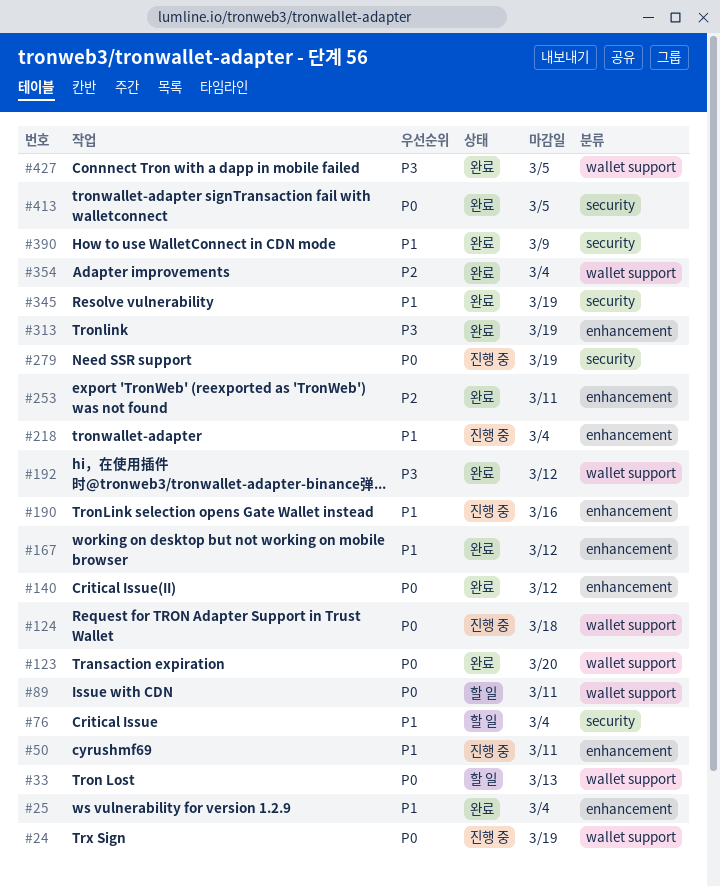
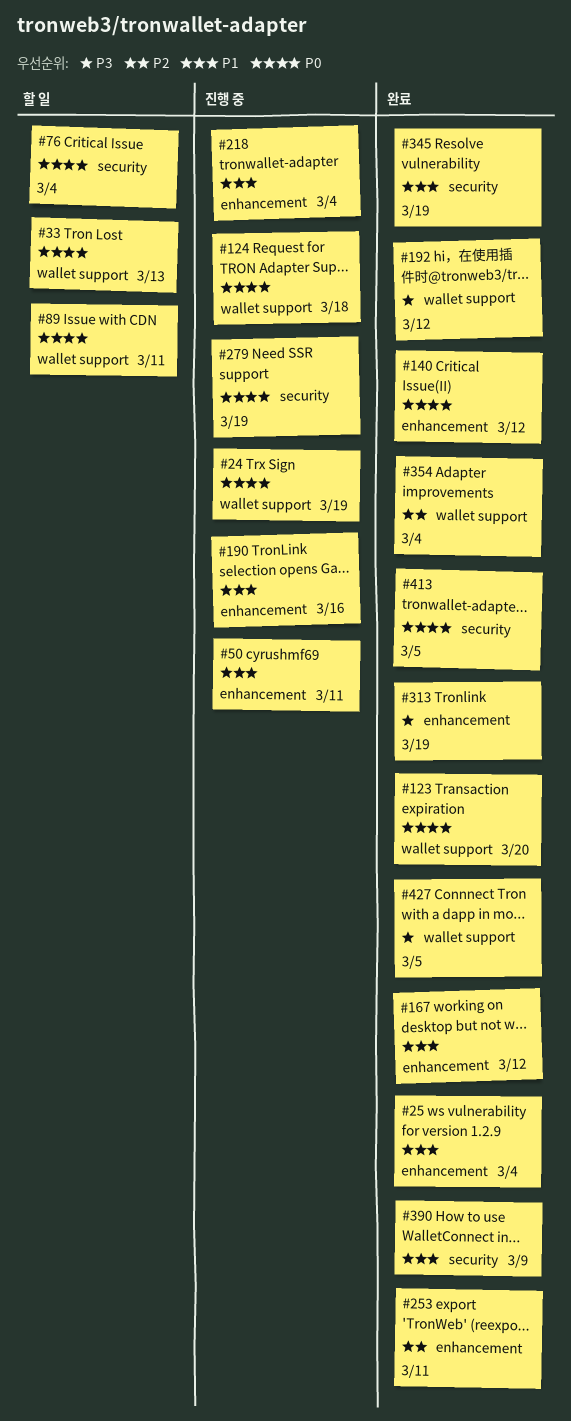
#76, priority: P1 -> P0

